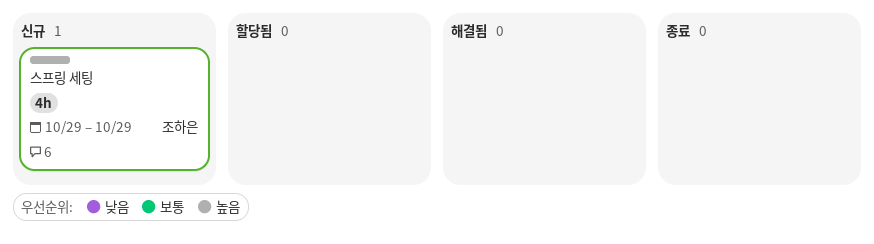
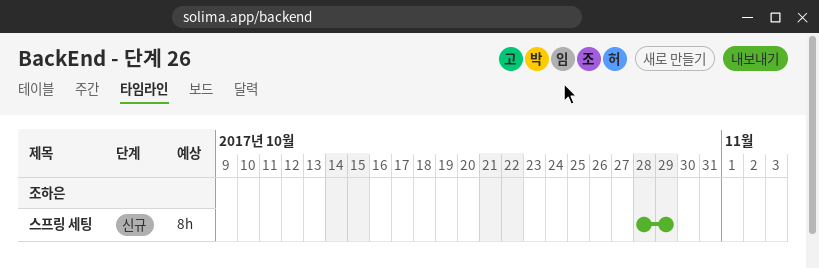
스프링 세팅, estimate: 4h -> 8h
스프링 세팅, start: Oct 29 -> Oct 28

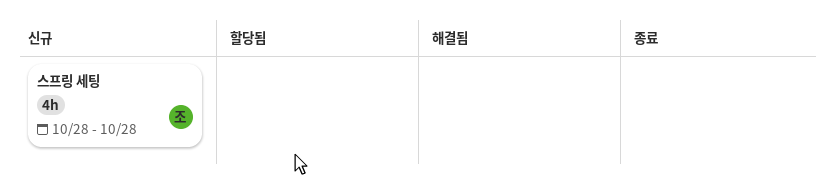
스프링 세팅, estimate: 8h -> 4h
스프링 세팅, due: Oct 29 -> Oct 28

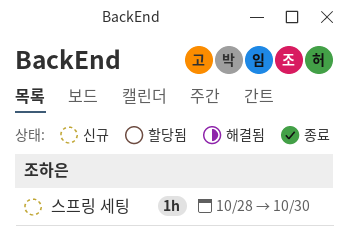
스프링 세팅, estimate: 4h -> 1h
스프링 세팅, due: Oct 28 -> Oct 30

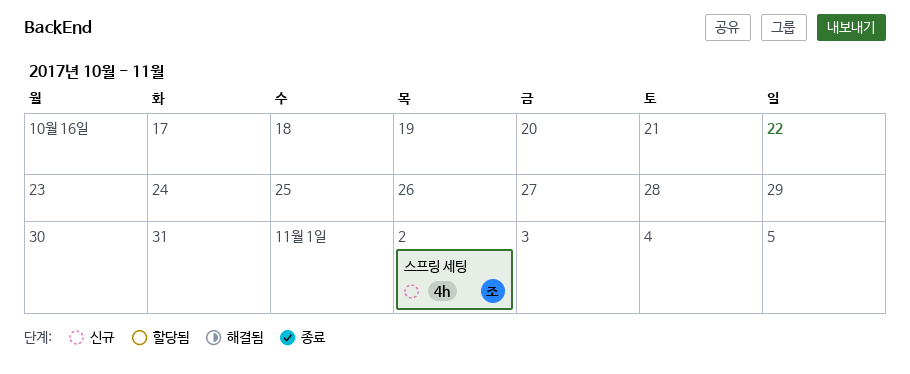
스프링 세팅, estimate: 1h -> 4h
스프링 세팅, due: Oct 30 -> Nov 2

